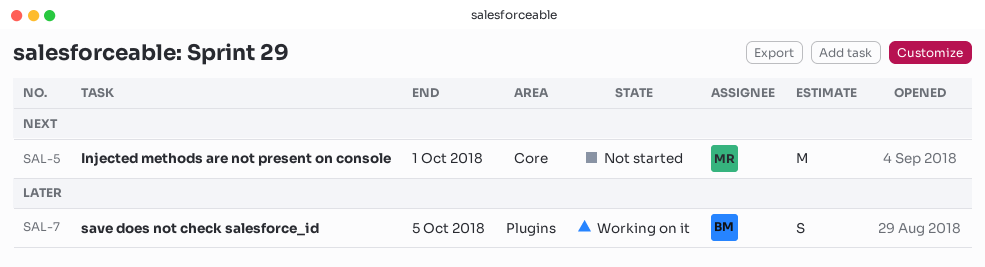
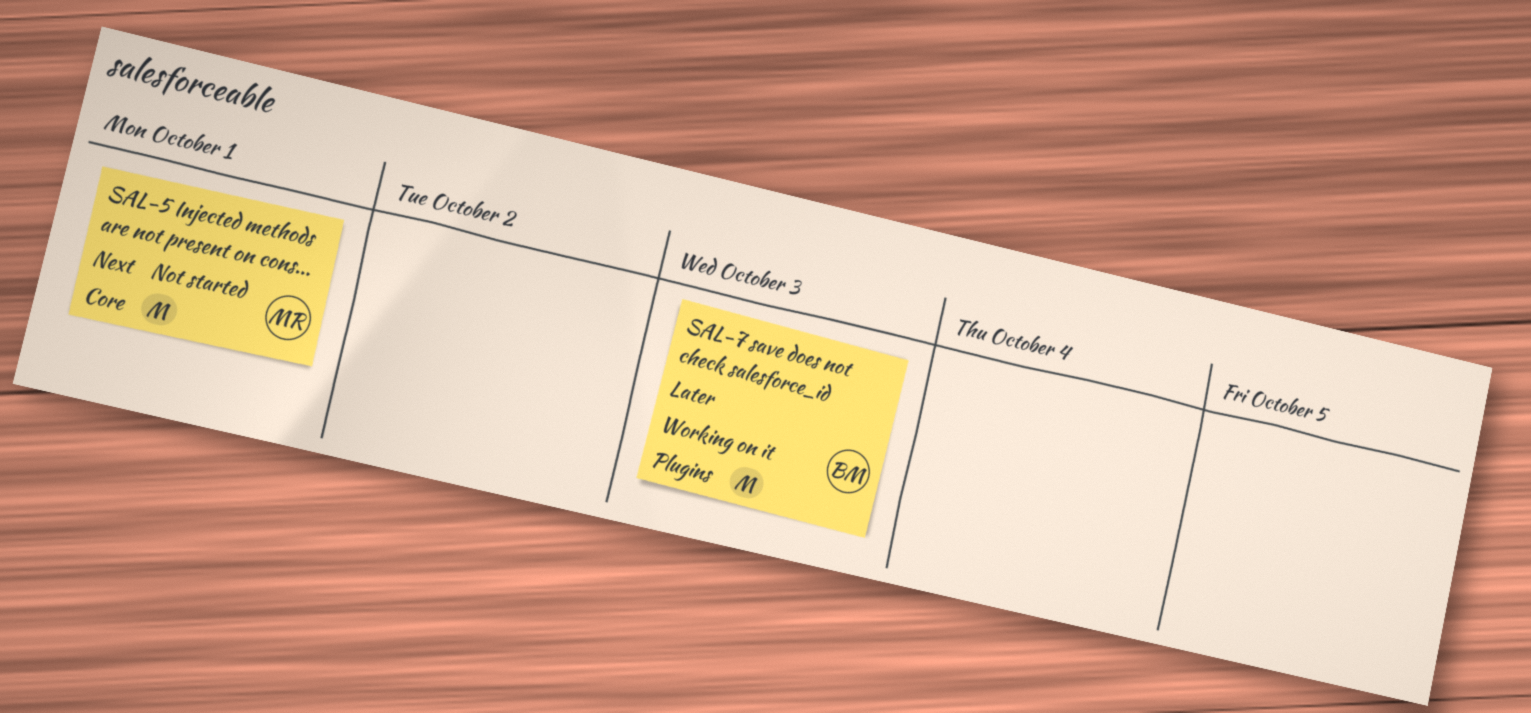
SAL-7, estimate: S -> M
SAL-7, due: Oct 5 -> Oct 3

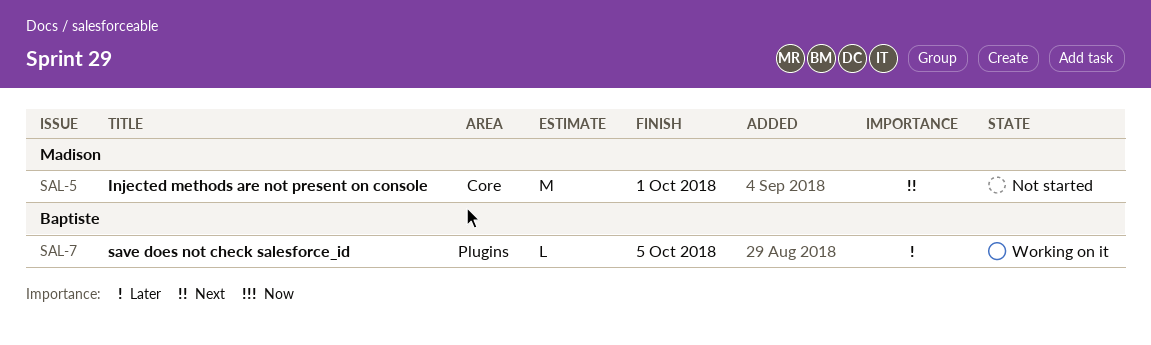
SAL-7, estimate: M -> L
SAL-7, due: Oct 3 -> Oct 5

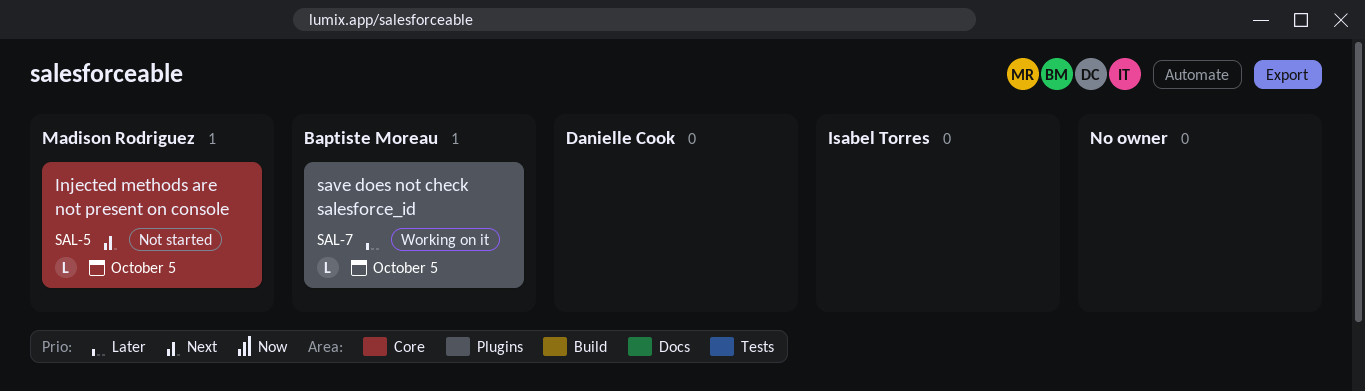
SAL-5, estimate: M -> L
SAL-5, due: Oct 1 -> Oct 5

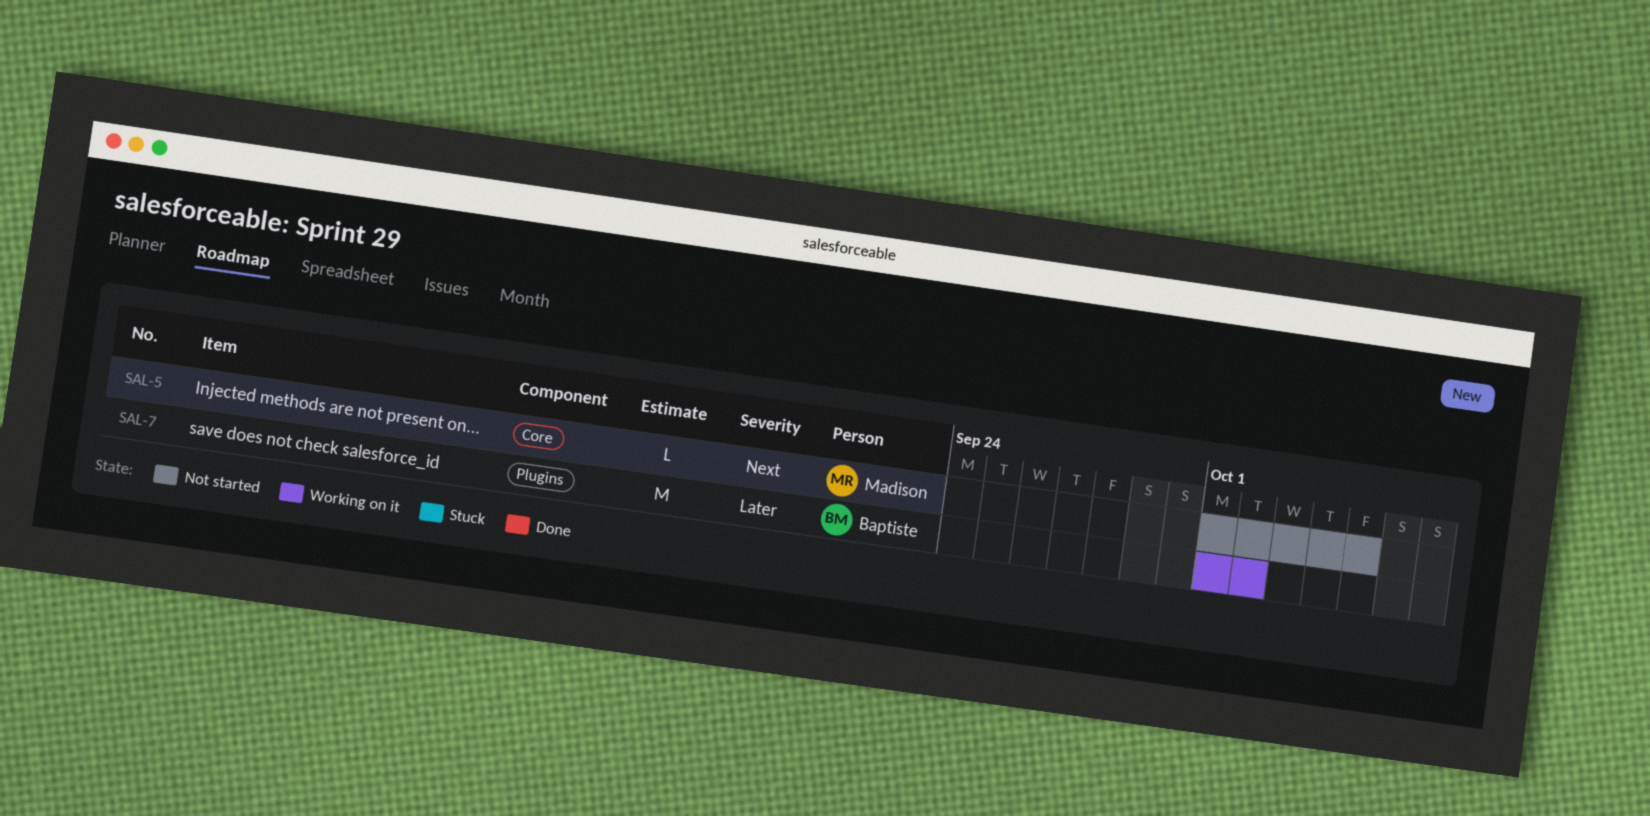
SAL-7, estimate: L -> M
SAL-7, due: Oct 5 -> Oct 2

